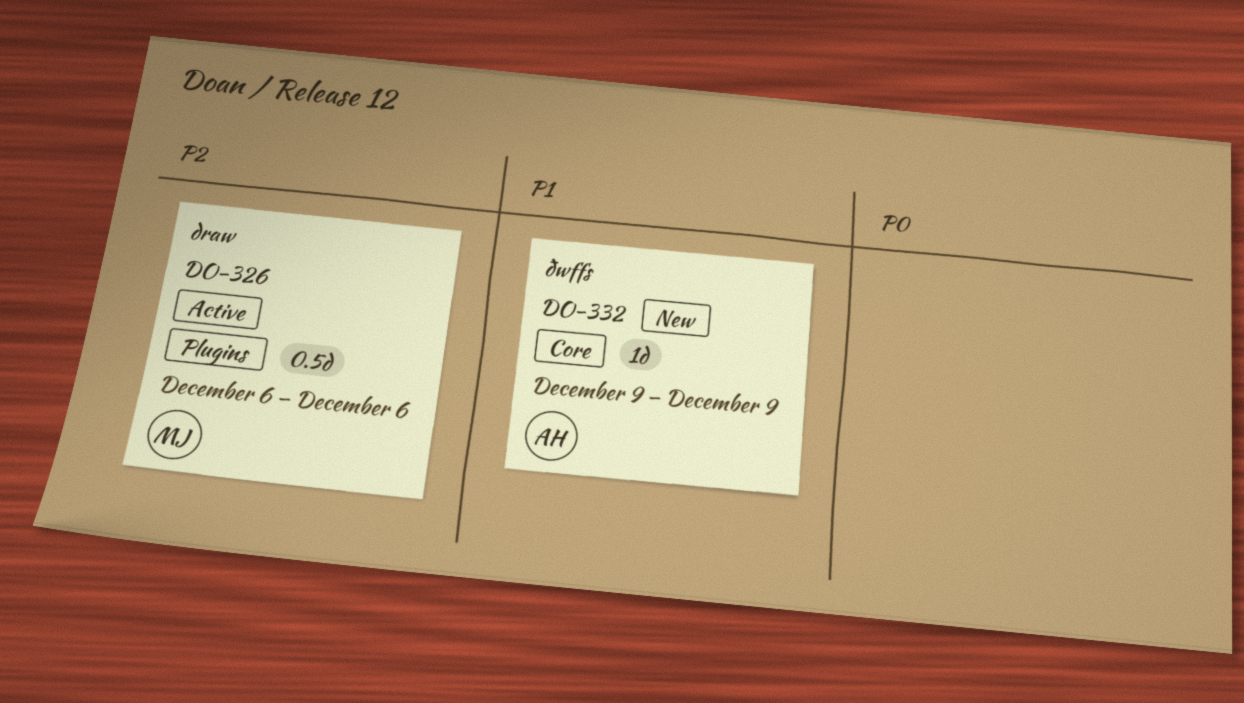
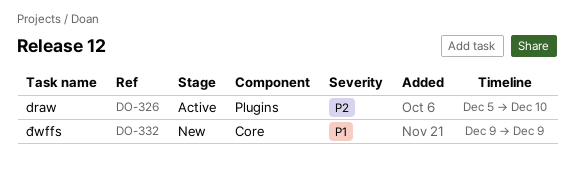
DO-326, start: Dec 6 -> Dec 5
DO-326, due: Dec 6 -> Dec 10

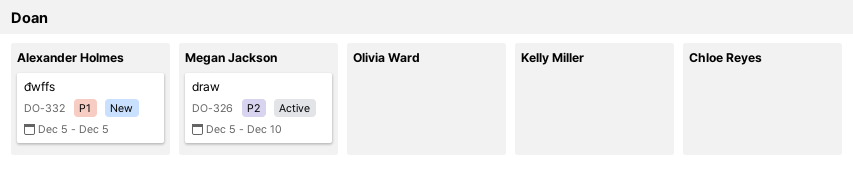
DO-332, start: Dec 9 -> Dec 5
DO-332, due: Dec 9 -> Dec 5

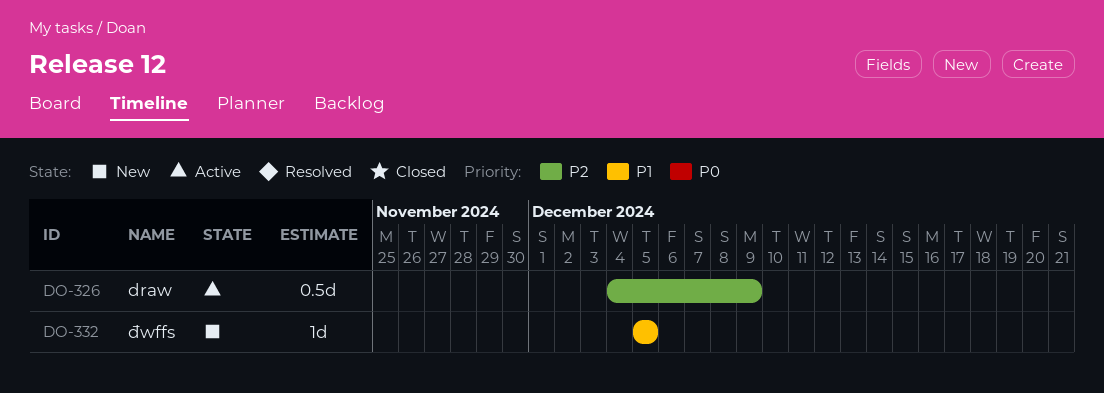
DO-326, start: Dec 5 -> Dec 4
DO-326, due: Dec 10 -> Dec 9

